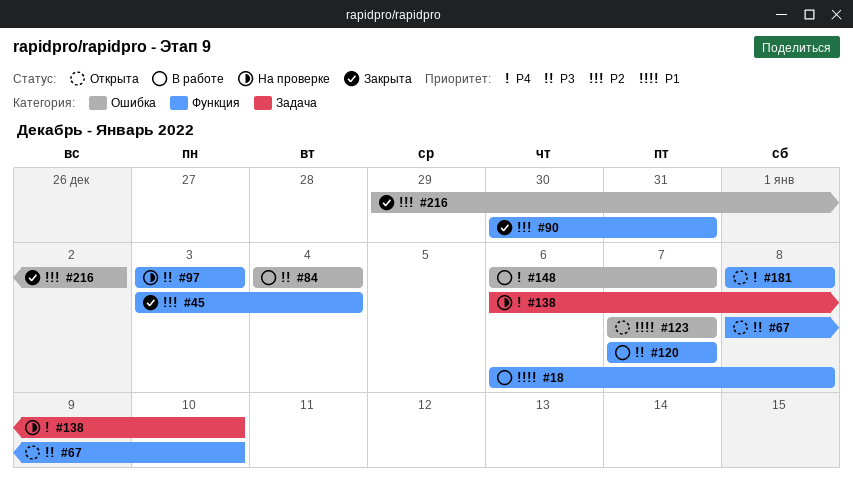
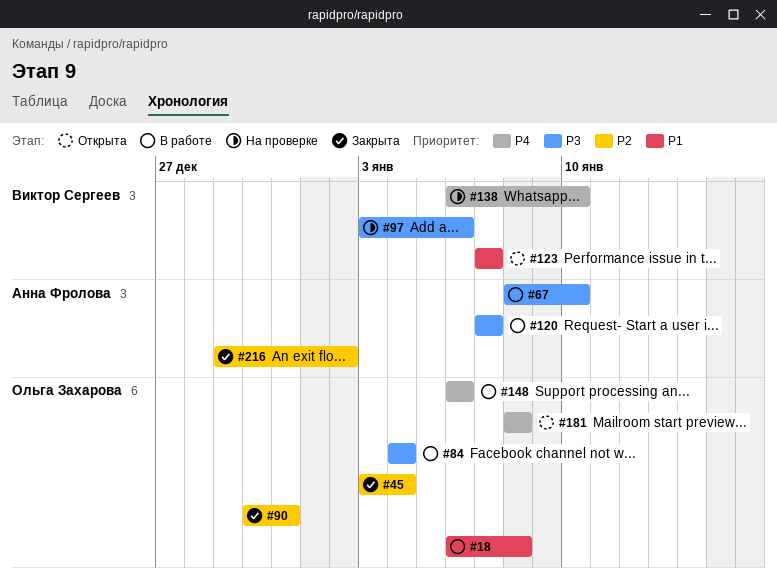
#67, status: Открыта -> В работе
#97, due: Jan 3 -> Jan 6
#148, due: Jan 7 -> Jan 6

